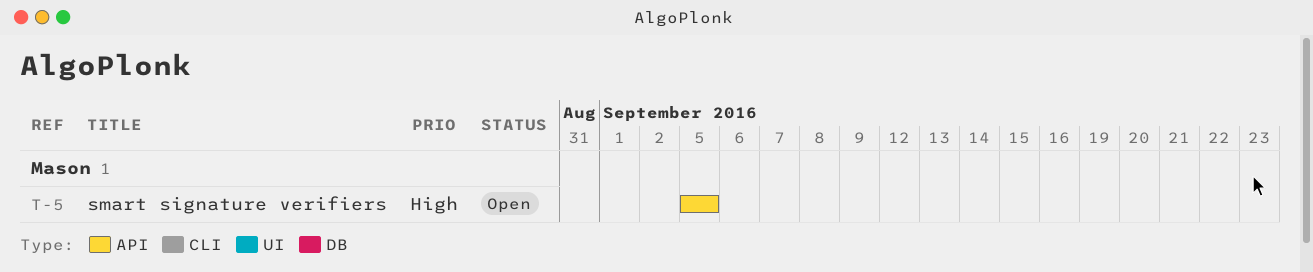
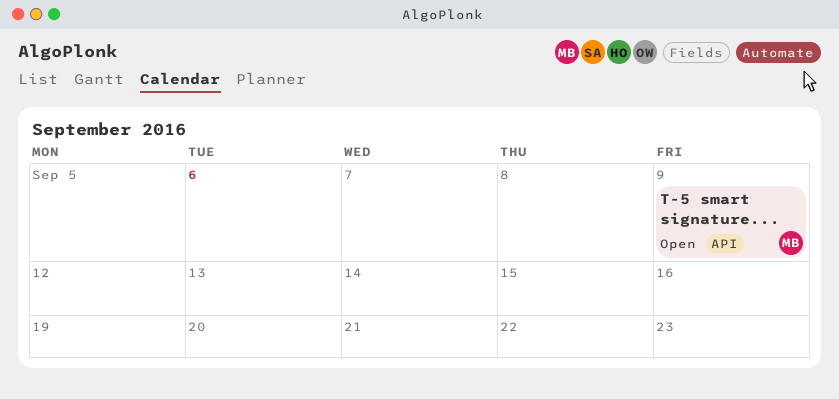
T-5, due: Sep 5 -> Sep 9

